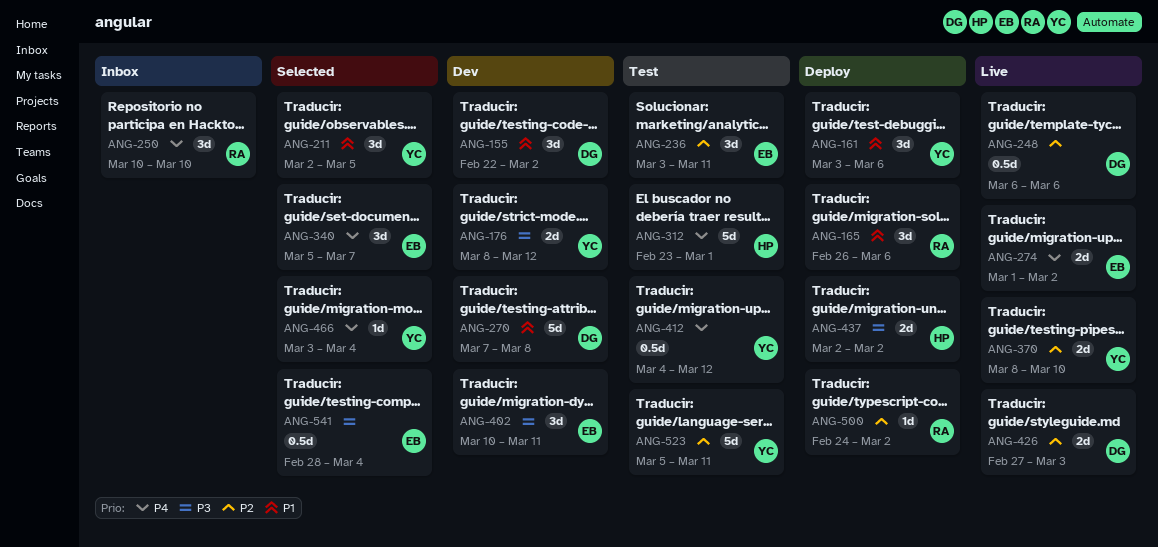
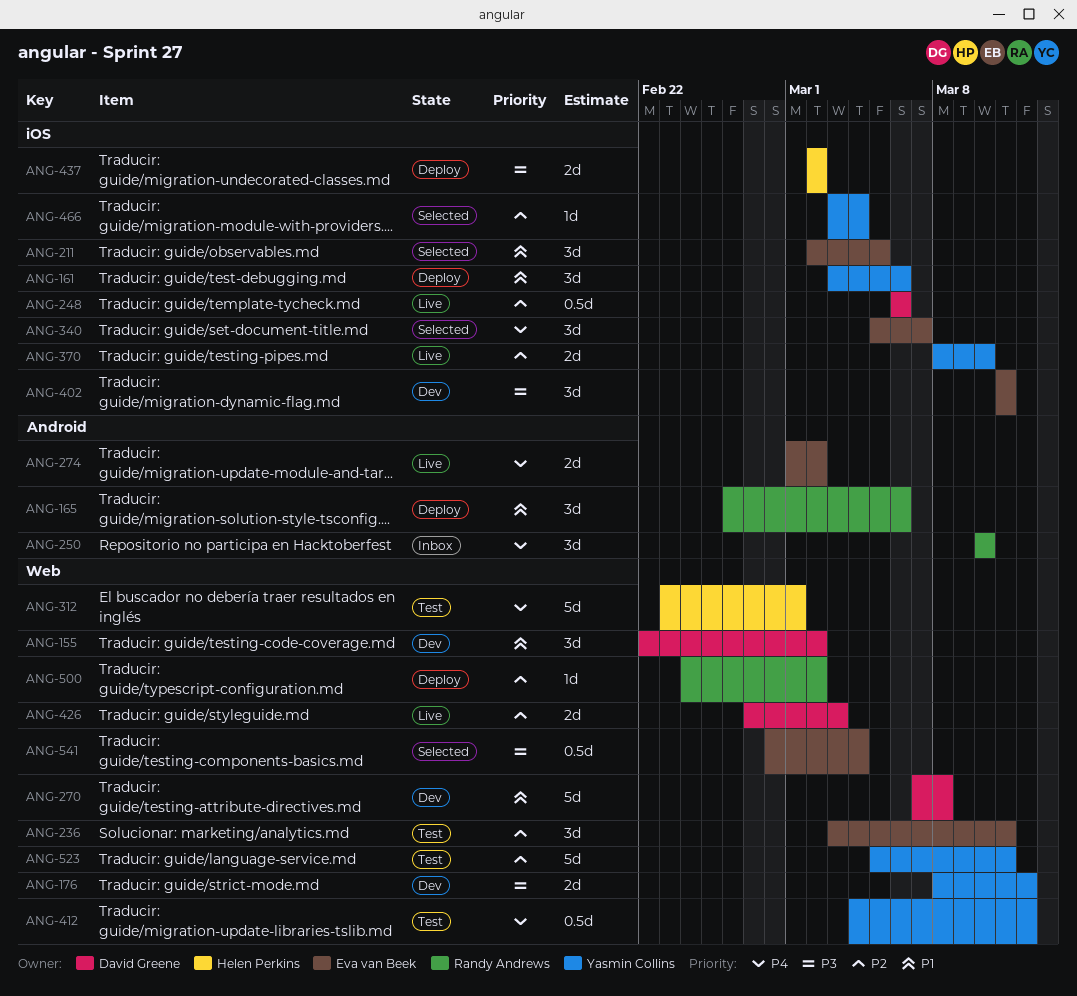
ANG-211, owner: Yasmin Collins -> Eva van Beek
ANG-402, start: Mar 10 -> Mar 11
ANG-466, priority: P4 -> P2

